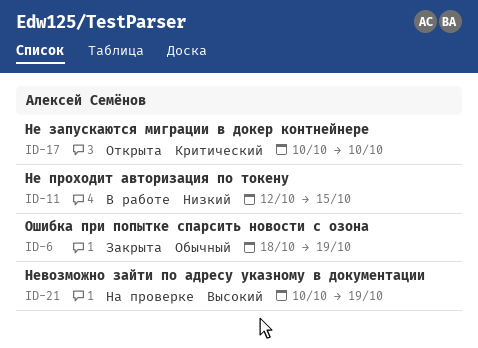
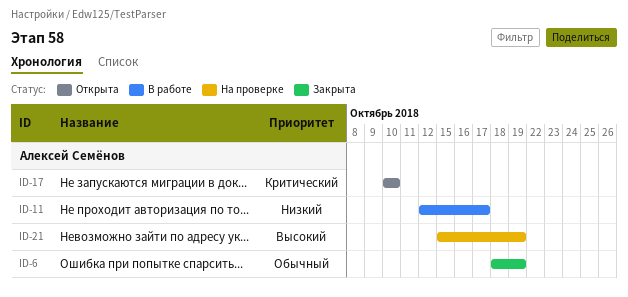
ID-11, due: Oct 15 -> Oct 17
ID-21, start: Oct 10 -> Oct 15

